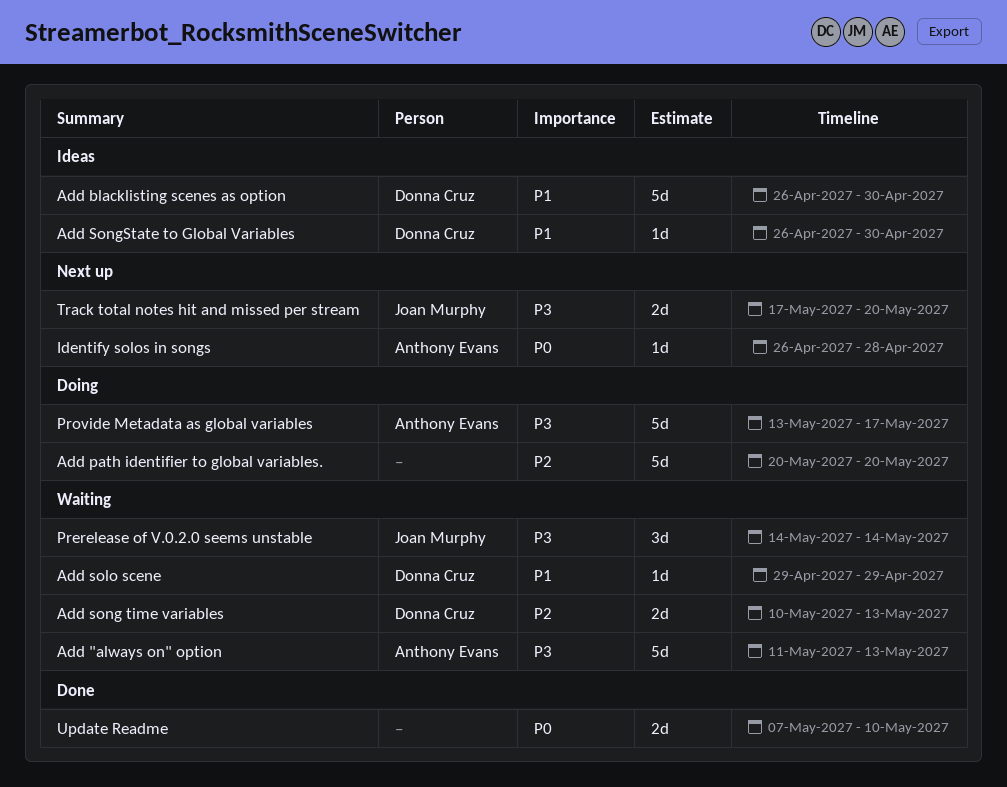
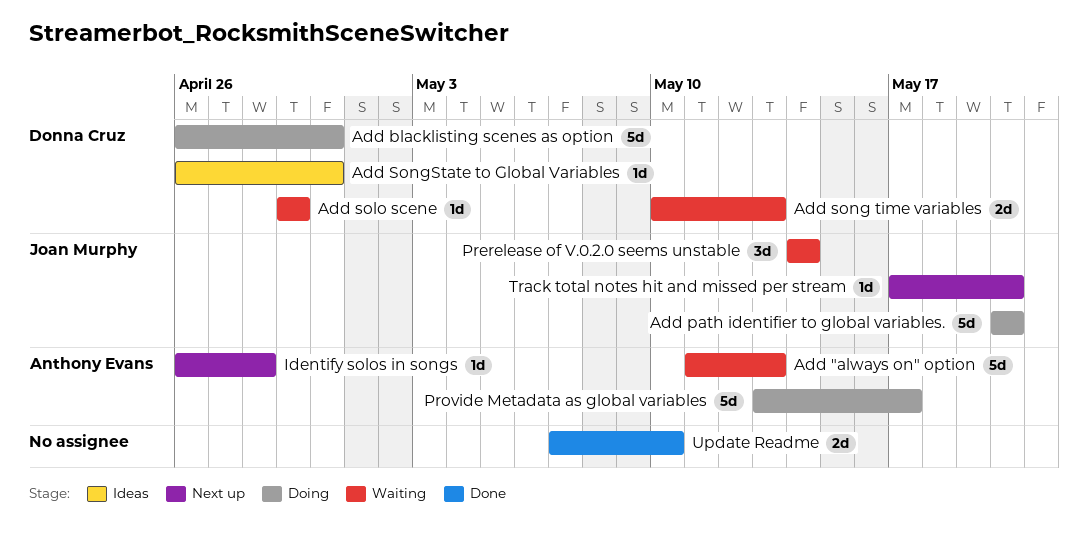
Add blacklisting scenes as option, status: Ideas -> Doing
Add path identifier to global variables., owner: none -> Joan Murphy
Track total notes hit and missed per stream, estimate: 2d -> 1d

